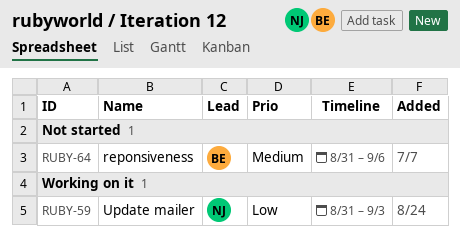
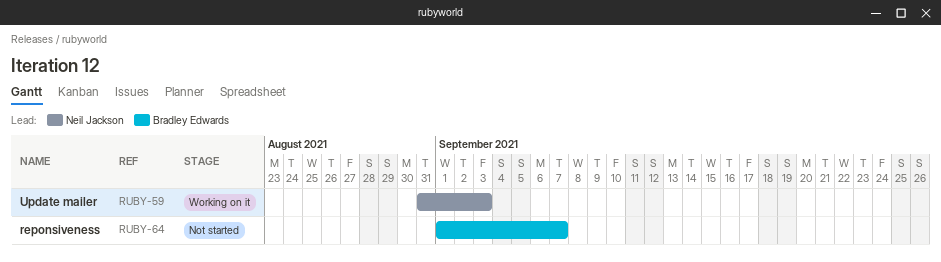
RUBY-64, start: Aug 31 -> Sep 1
RUBY-64, due: Sep 6 -> Sep 7

